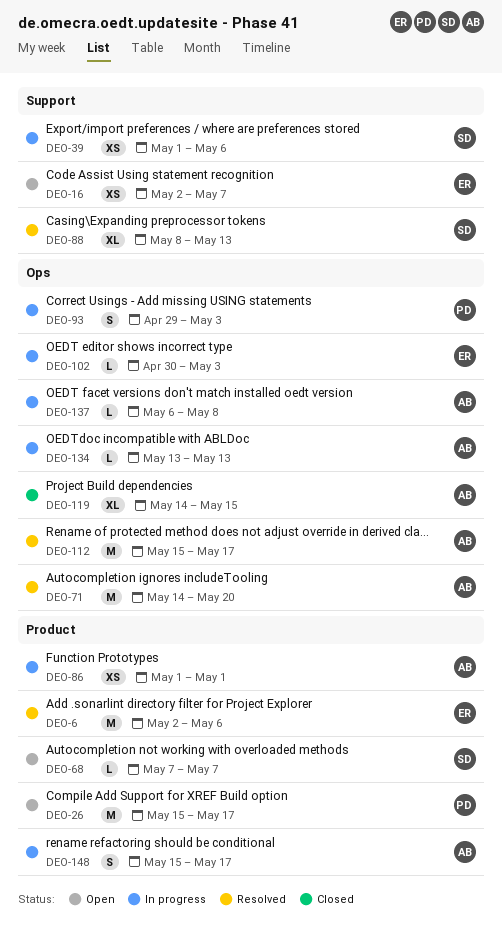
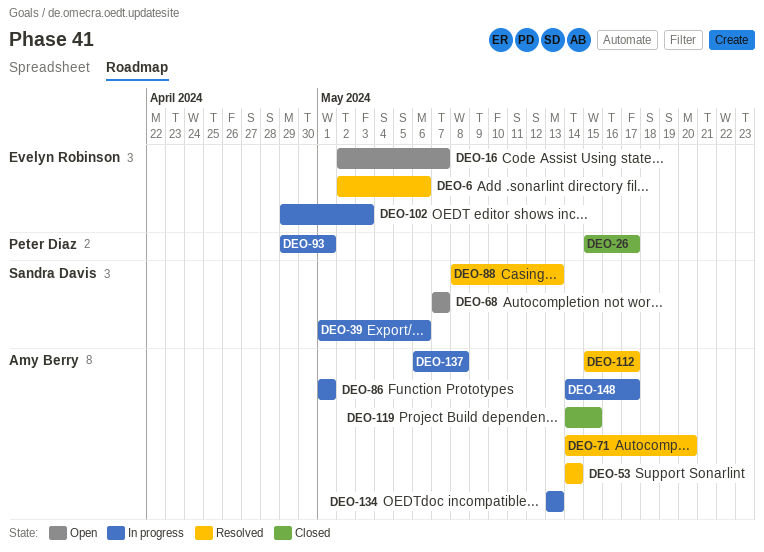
DEO-26, status: Open -> Closed
DEO-53: none -> present
DEO-93, due: May 3 -> May 1
DEO-102, start: Apr 30 -> Apr 29
DEO-148, start: May 15 -> May 14

